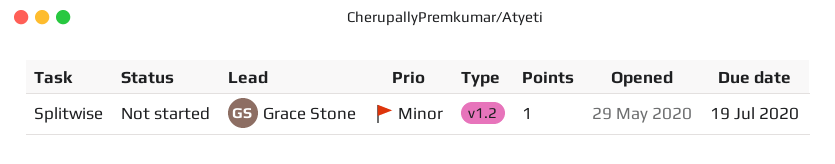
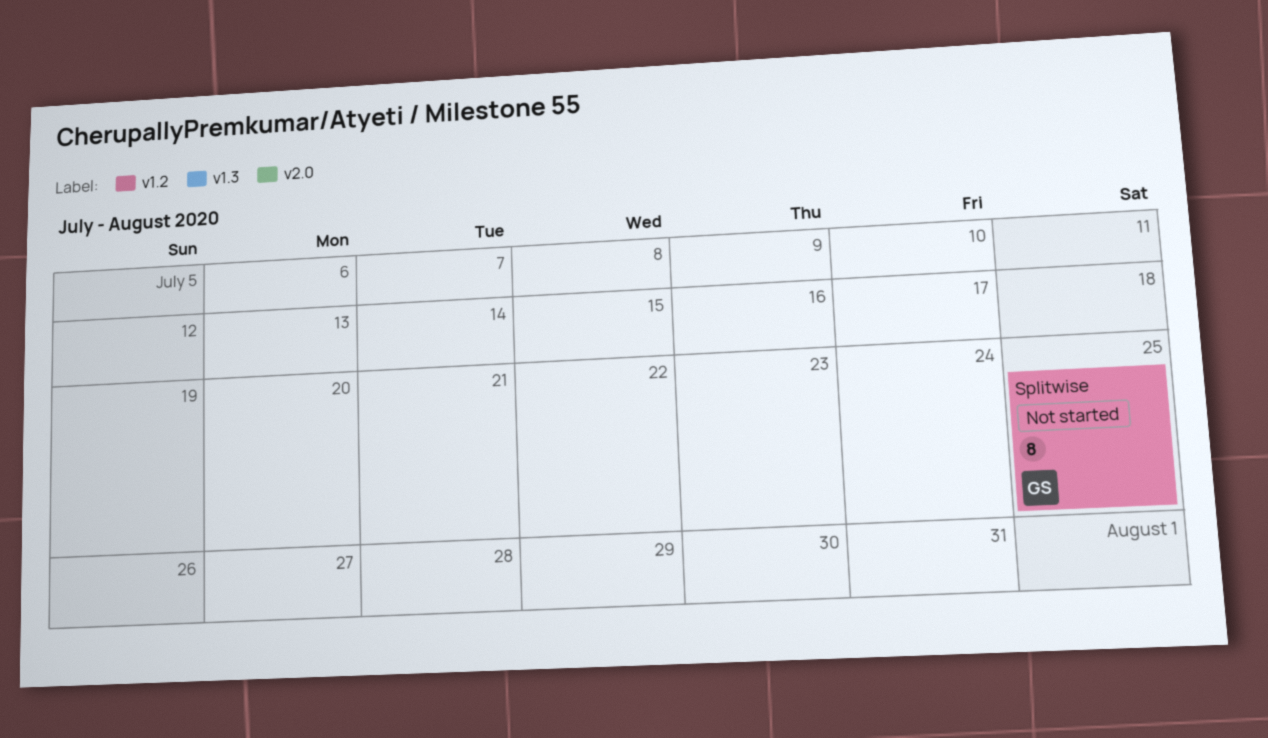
Splitwise, estimate: 1 -> 8
Splitwise, due: Jul 19 -> Jul 25

